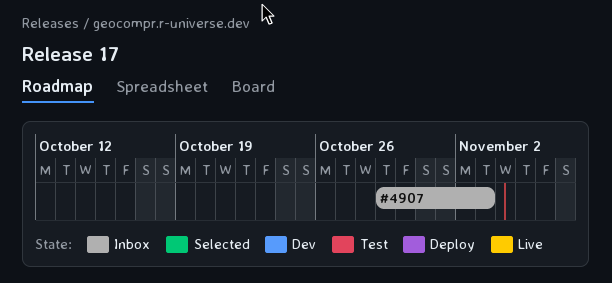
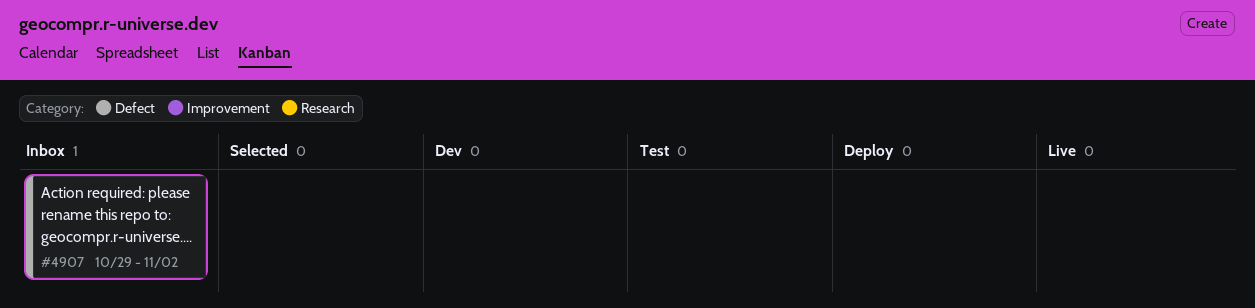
#4907, due: Nov 3 -> Nov 2

